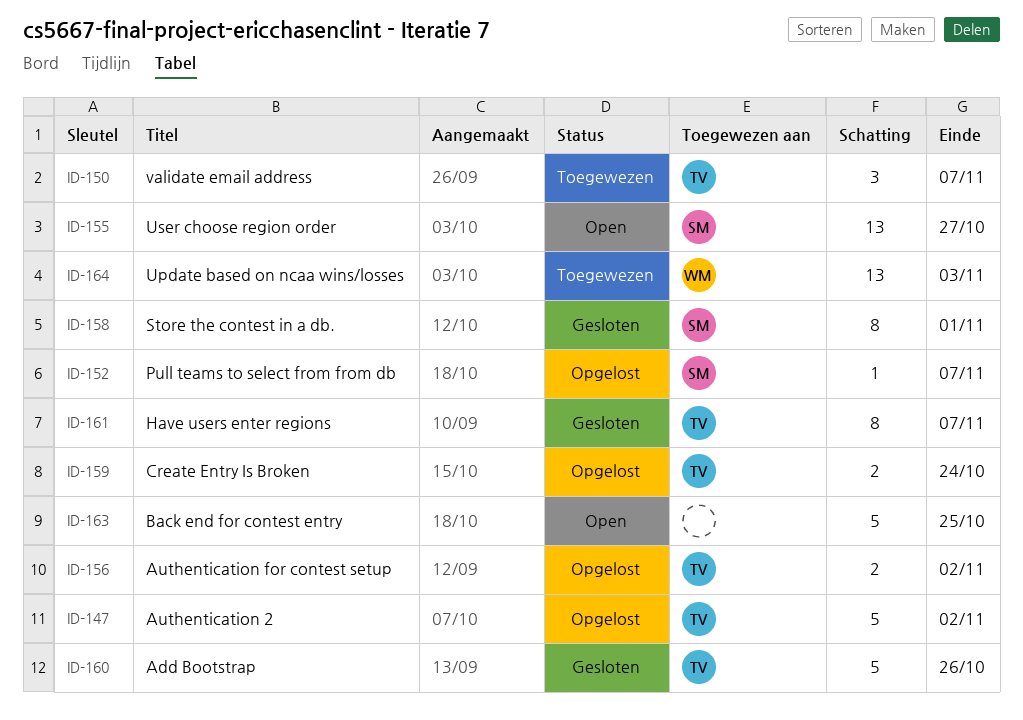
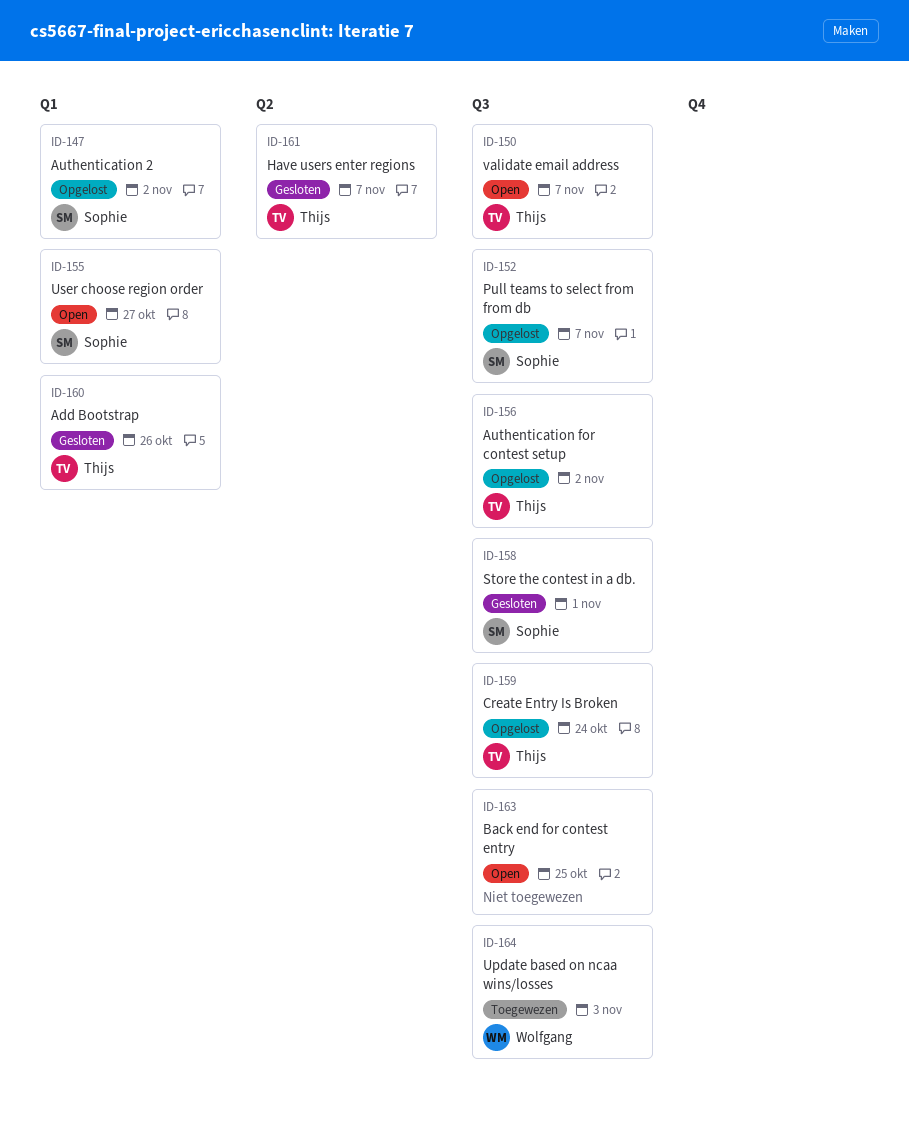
ID-147, owner: Thijs -> Sophie
ID-150, status: Toegewezen -> Open

